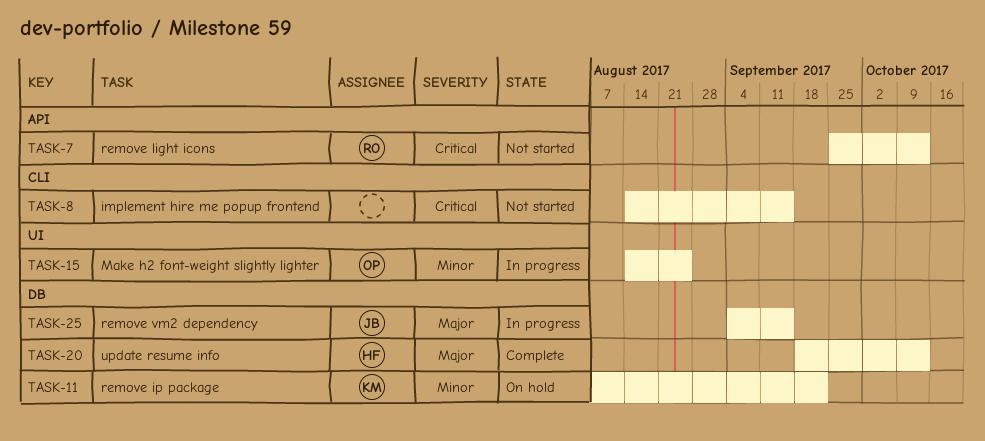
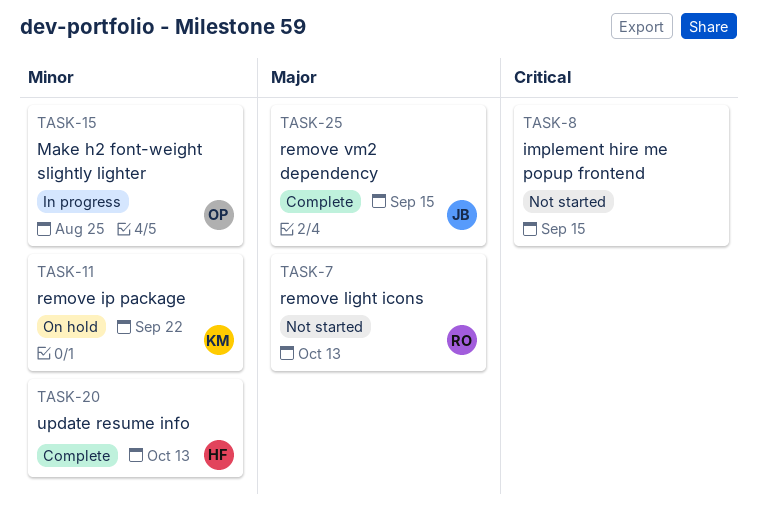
TASK-7, priority: Critical -> Major
TASK-20, priority: Major -> Minor
TASK-25, status: In progress -> Complete

